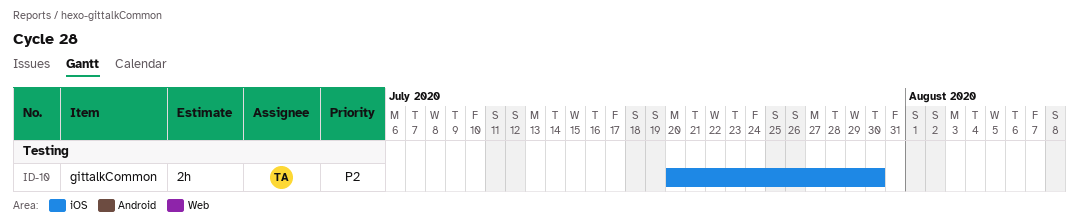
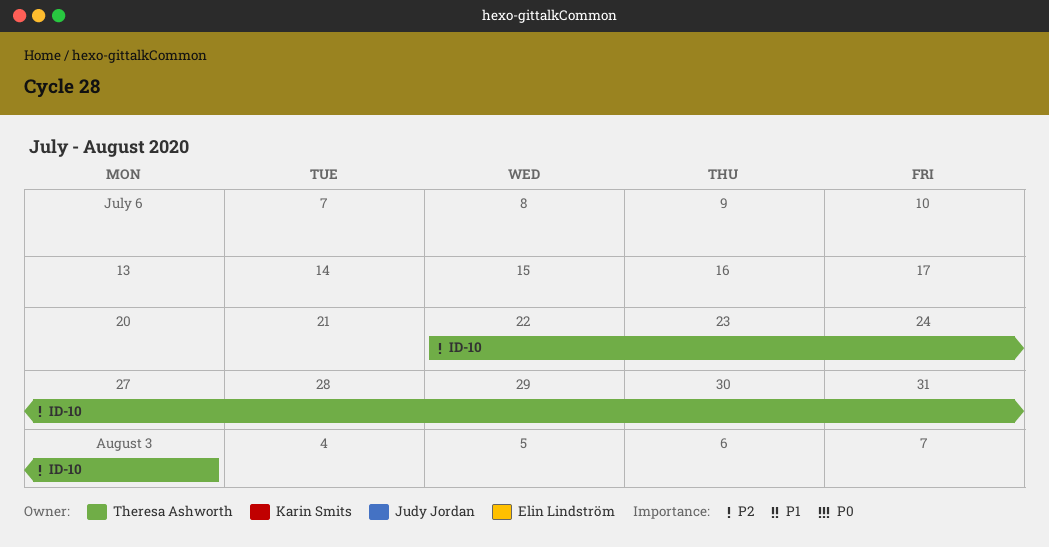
ID-10, start: Jul 20 -> Jul 22
ID-10, due: Jul 30 -> Aug 3

